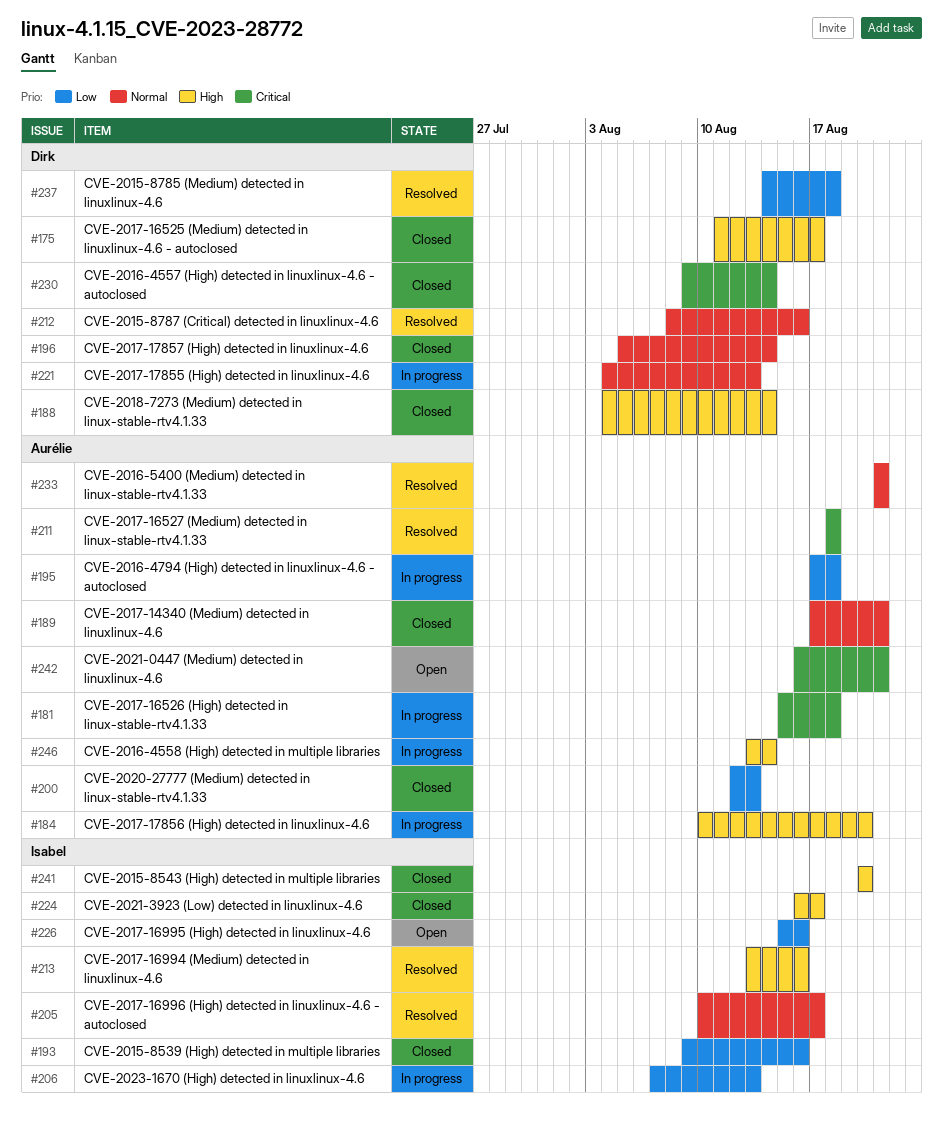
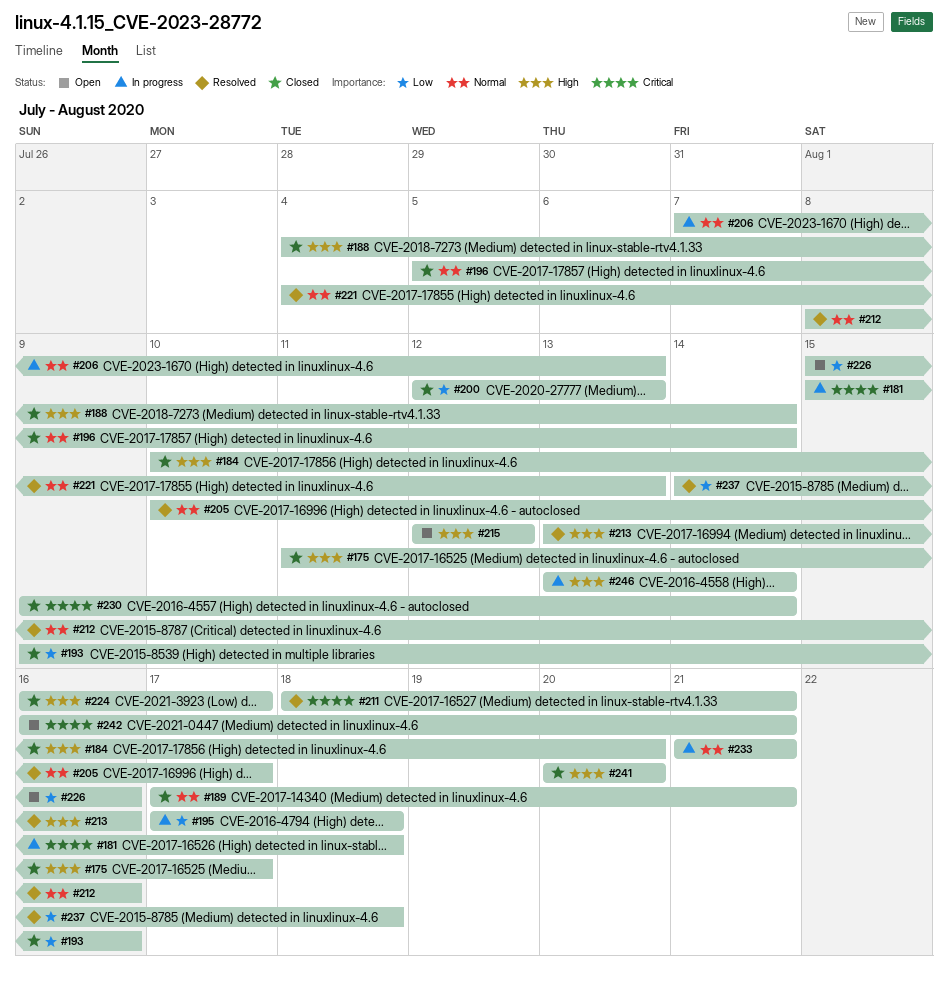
#184, status: In progress -> Closed
#206, priority: Low -> Normal
#211, due: Aug 18 -> Aug 21
#215: none -> present
#221, status: In progress -> Resolved
#233, status: Resolved -> In progress

